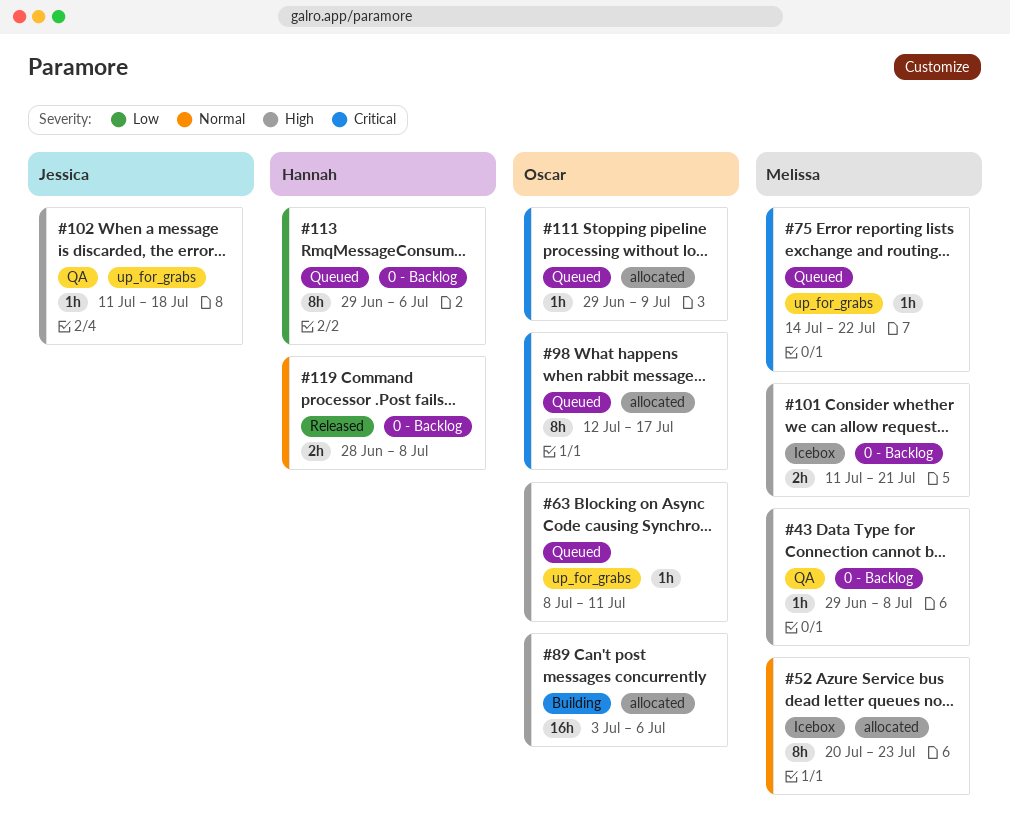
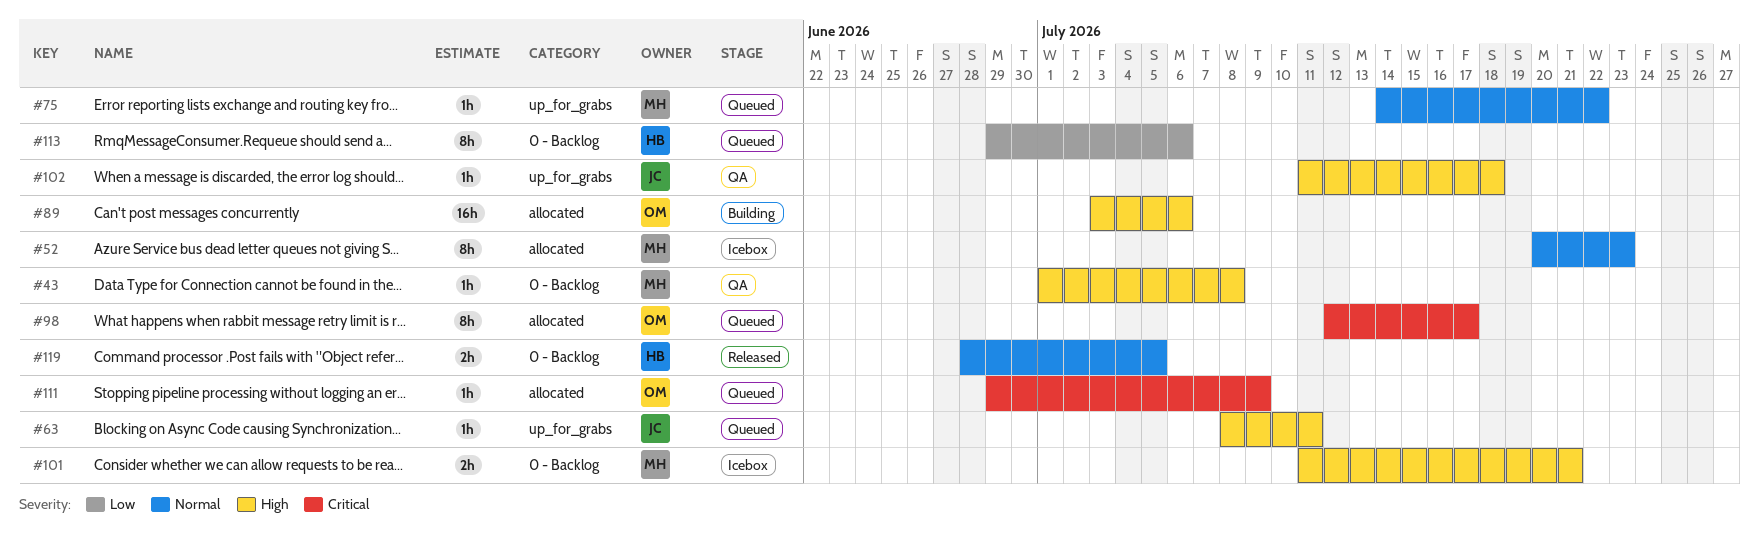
#43, start: Jun 29 -> Jul 1
#63, owner: Oscar -> Jessica
#75, priority: Critical -> Normal
#119, due: Jul 8 -> Jul 5

